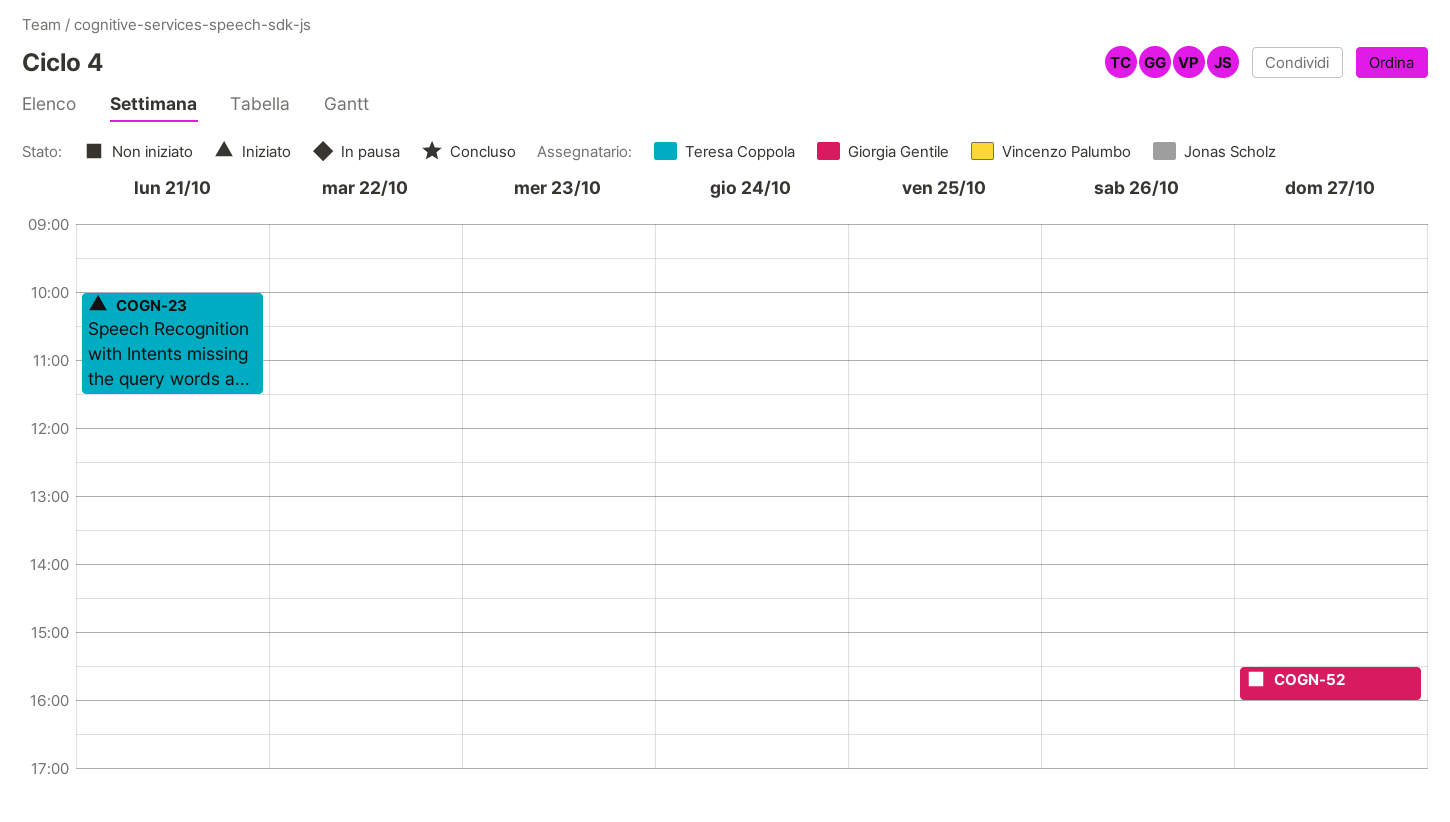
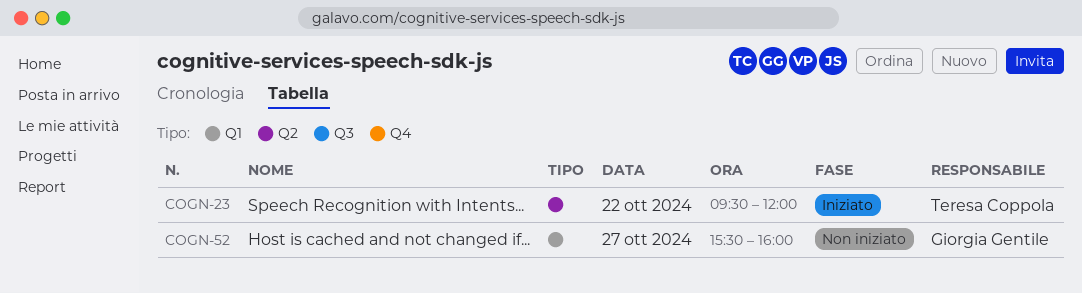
COGN-23, day: Oct 21 -> Oct 22
COGN-23, begins: 10:00 -> 09:30
COGN-23, ends: 11:30 -> 12:00

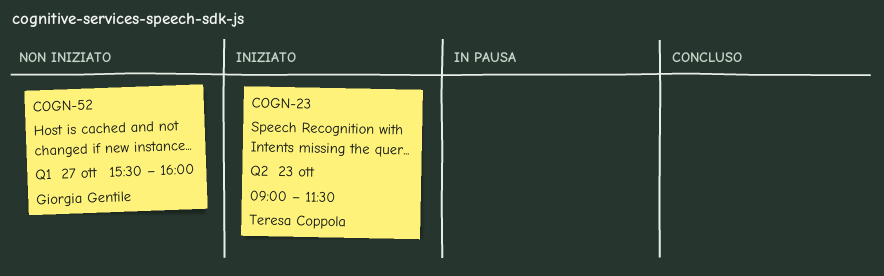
COGN-23, day: Oct 22 -> Oct 23
COGN-23, begins: 09:30 -> 09:00
COGN-23, ends: 12:00 -> 11:30

